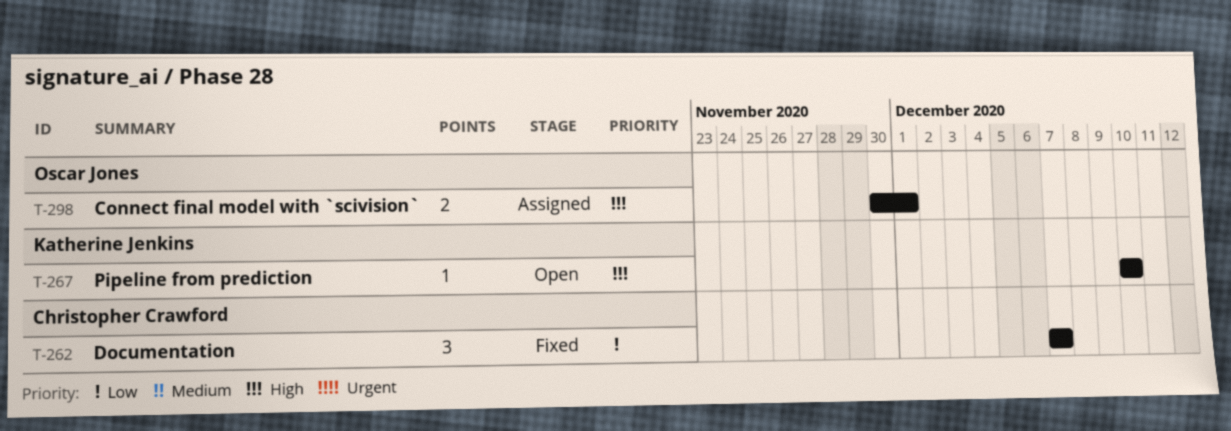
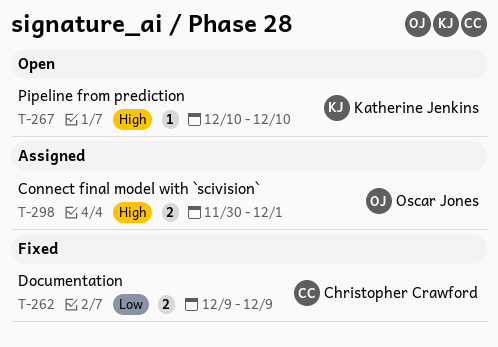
T-262, estimate: 3 -> 2
T-262, start: Dec 7 -> Dec 9
T-262, due: Dec 7 -> Dec 9

